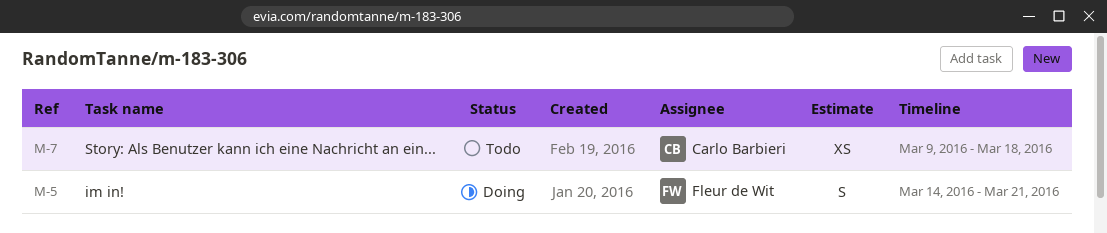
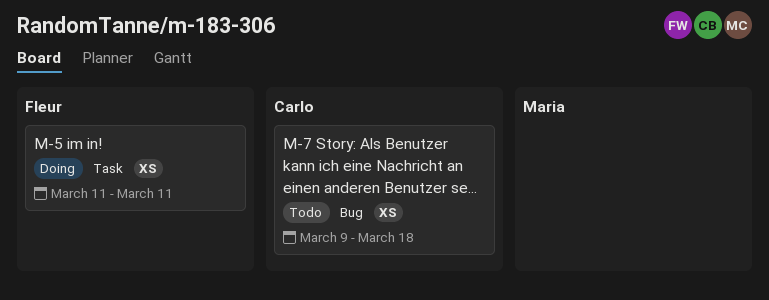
M-5, estimate: S -> XS
M-5, start: Mar 14 -> Mar 11
M-5, due: Mar 21 -> Mar 11

